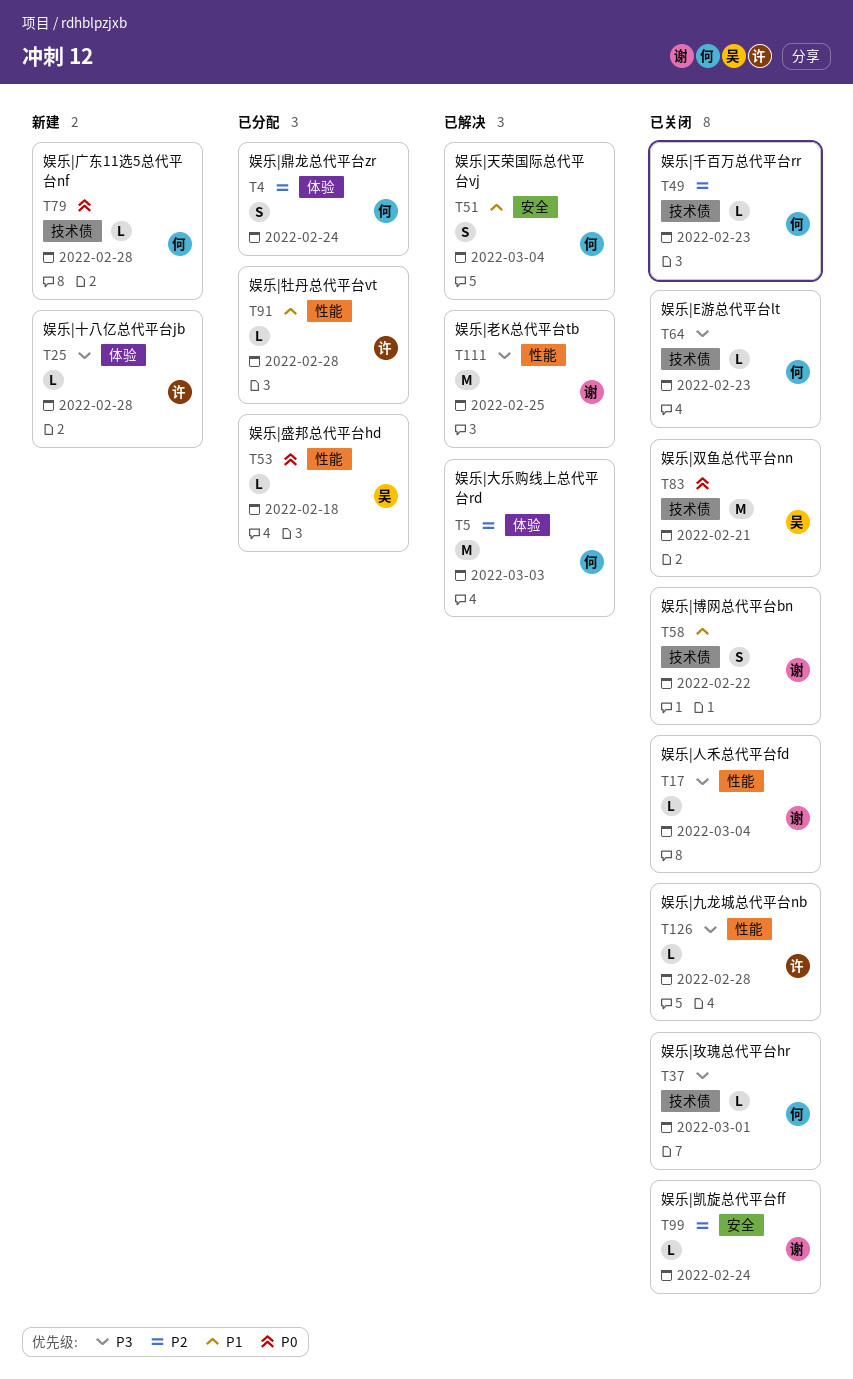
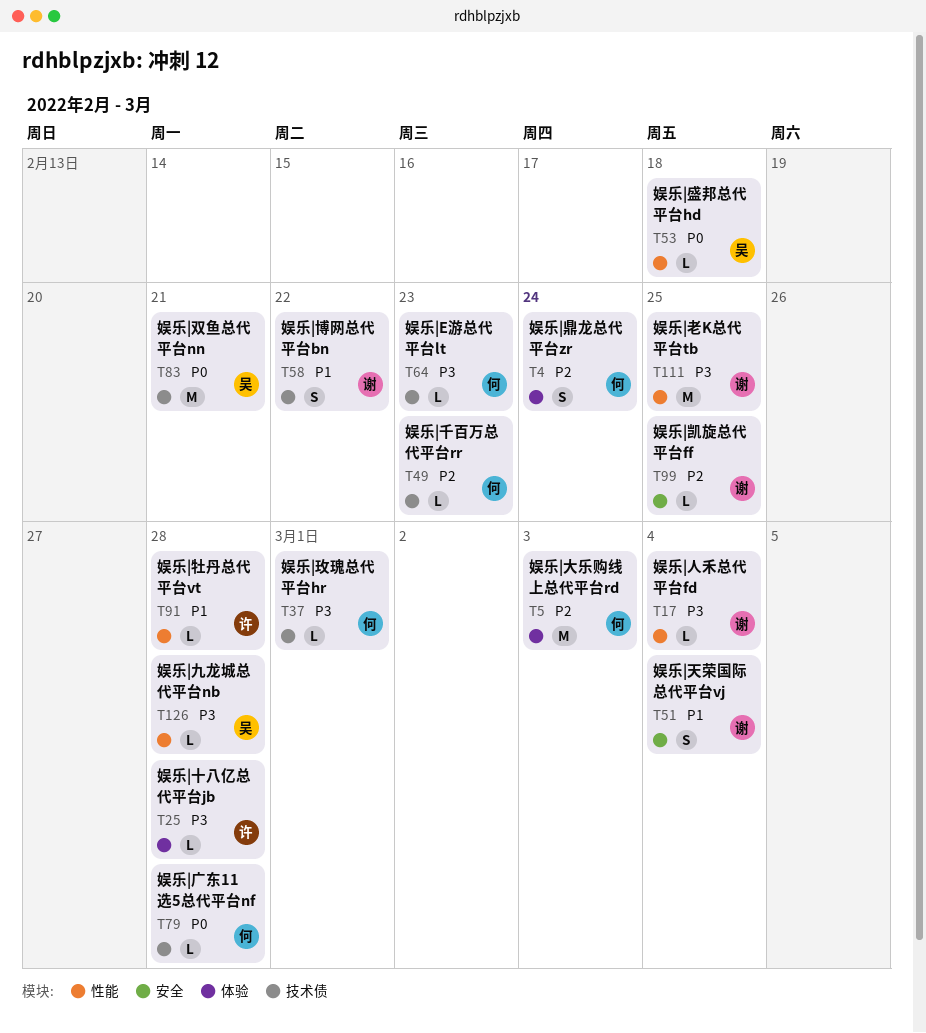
T51, owner: 何 -> 谢
T99, due: Feb 24 -> Feb 25
T126, owner: 许 -> 吴

